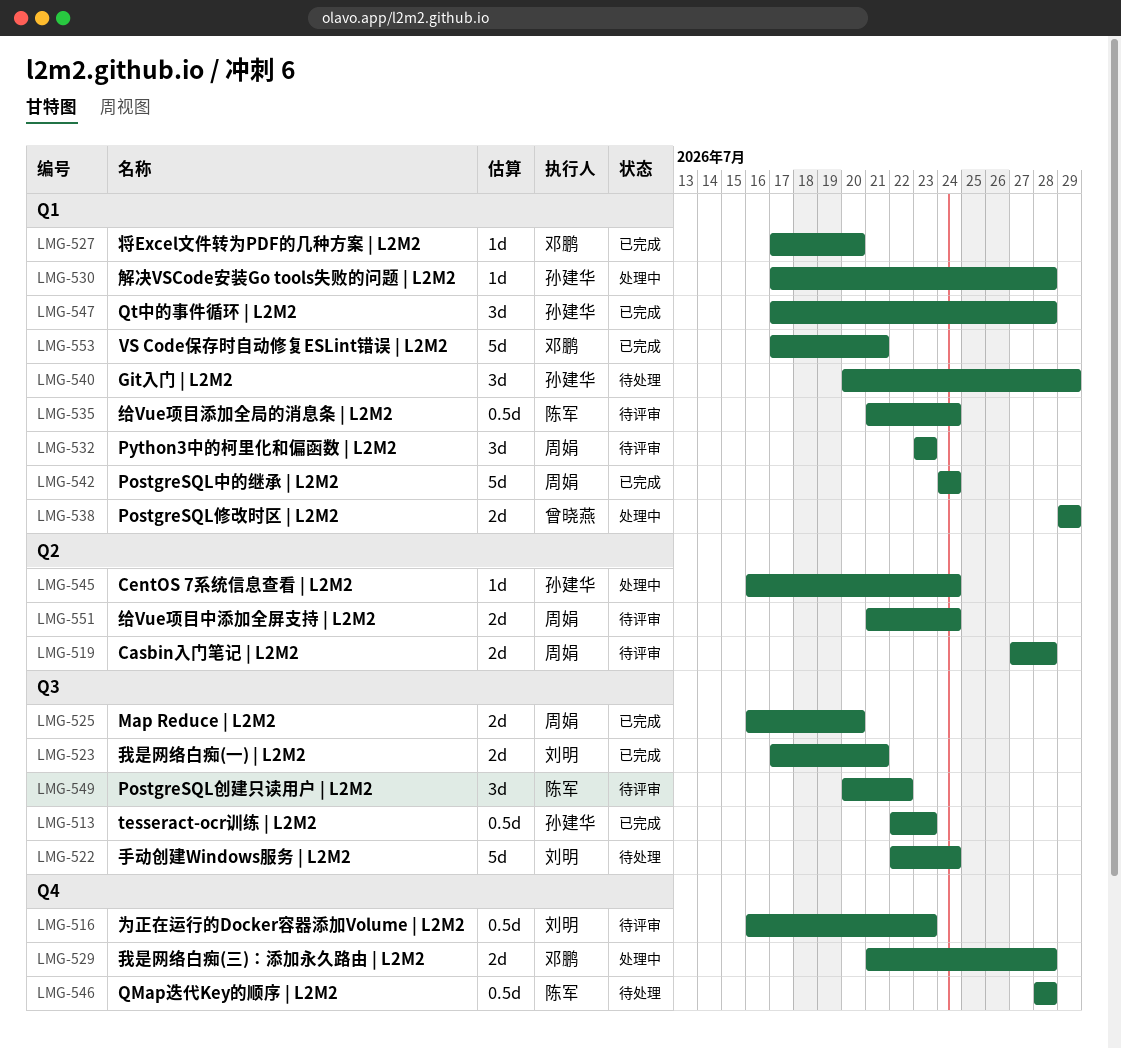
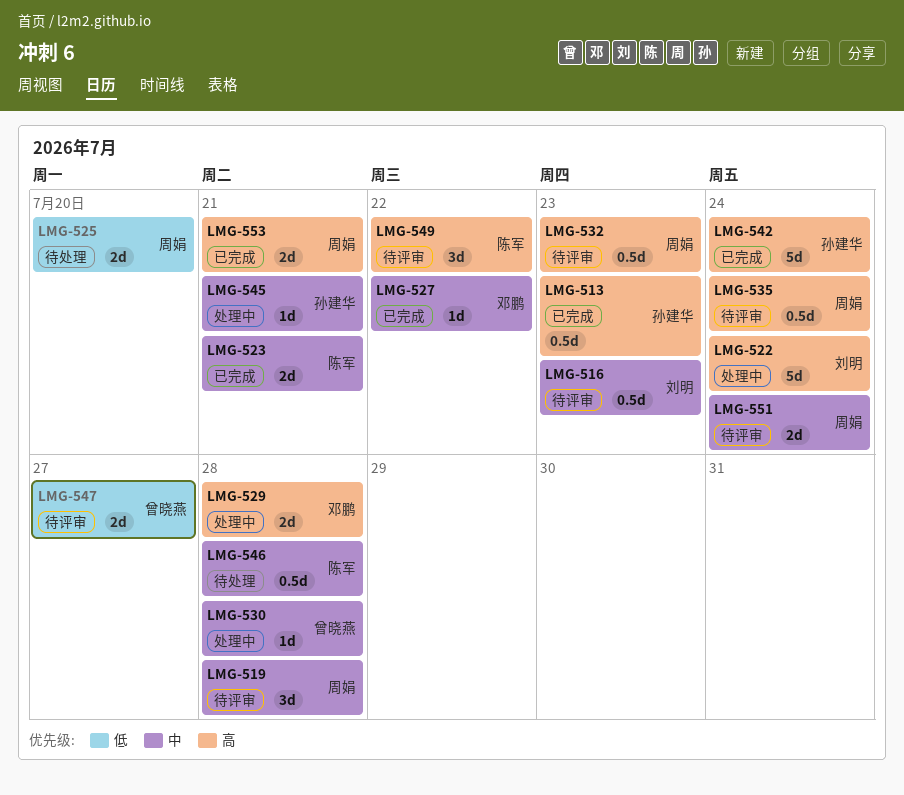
LMG-519, estimate: 2d -> 3d
LMG-522, status: 待处理 -> 处理中
LMG-523, owner: 刘明 -> 陈军
LMG-525, status: 已完成 -> 待处理
LMG-527, due: Jul 20 -> Jul 22
LMG-530, owner: 孙建华 -> 曾晓燕
LMG-532, estimate: 3d -> 0.5d
LMG-535, owner: 陈军 -> 周娟
LMG-538: present -> none
LMG-540: present -> none
LMG-542, owner: 周娟 -> 孙建华
LMG-545, due: Jul 24 -> Jul 21
LMG-547, status: 已完成 -> 待评审
LMG-547, owner: 孙建华 -> 曾晓燕
LMG-547, estimate: 3d -> 2d
LMG-547, due: Jul 28 -> Jul 27
LMG-553, owner: 邓鹏 -> 周娟
LMG-553, estimate: 5d -> 2d

